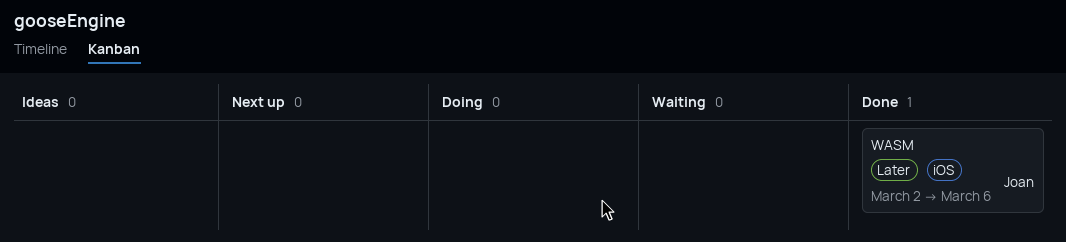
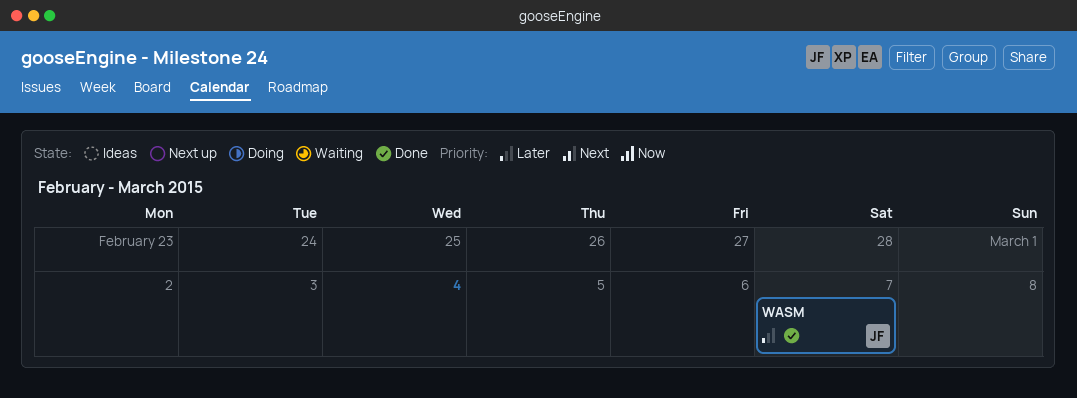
WASM, due: Mar 6 -> Mar 7

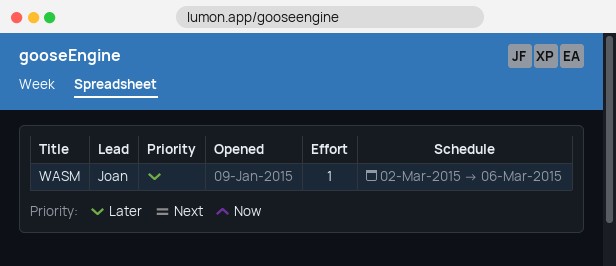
WASM, due: Mar 7 -> Mar 6

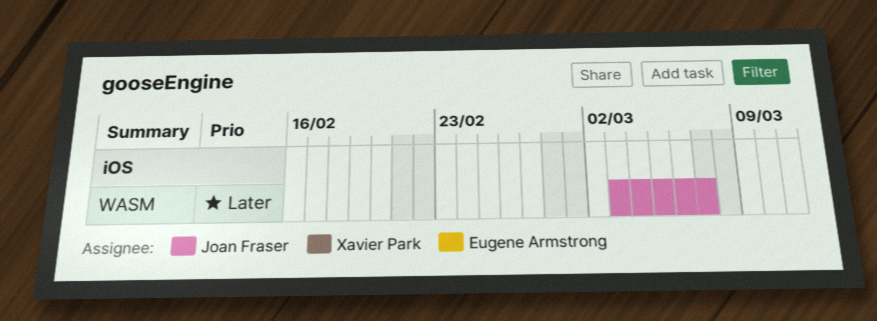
WASM, start: Mar 2 -> Mar 3
WASM, due: Mar 6 -> Mar 7

